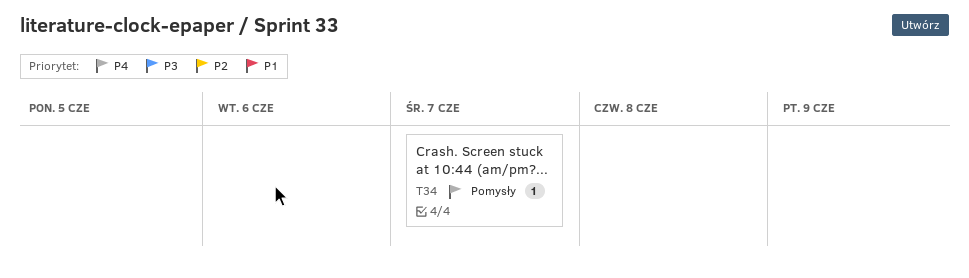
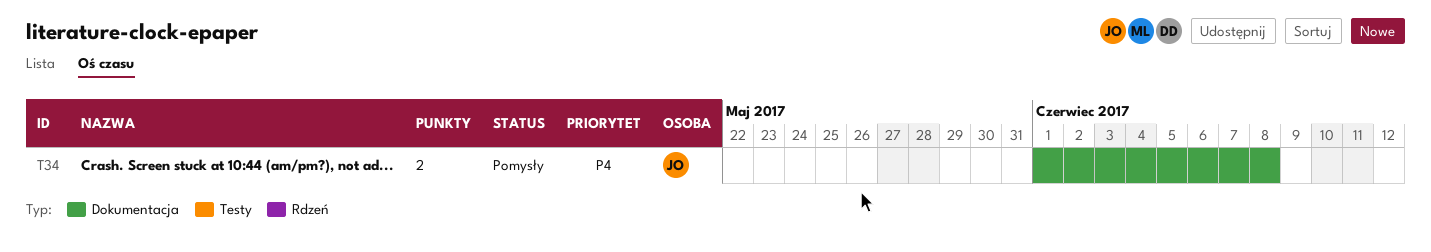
T34, estimate: 1 -> 2
T34, due: Jun 7 -> Jun 8

